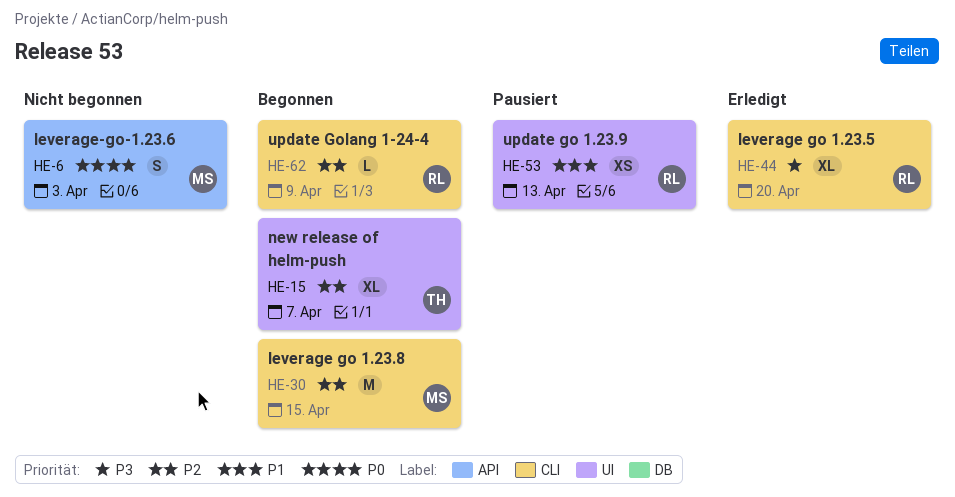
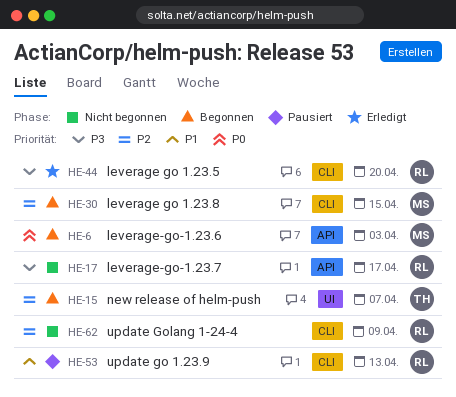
HE-6, status: Nicht begonnen -> Begonnen
HE-17: none -> present
HE-53, label: UI -> CLI
HE-62, status: Begonnen -> Nicht begonnen

